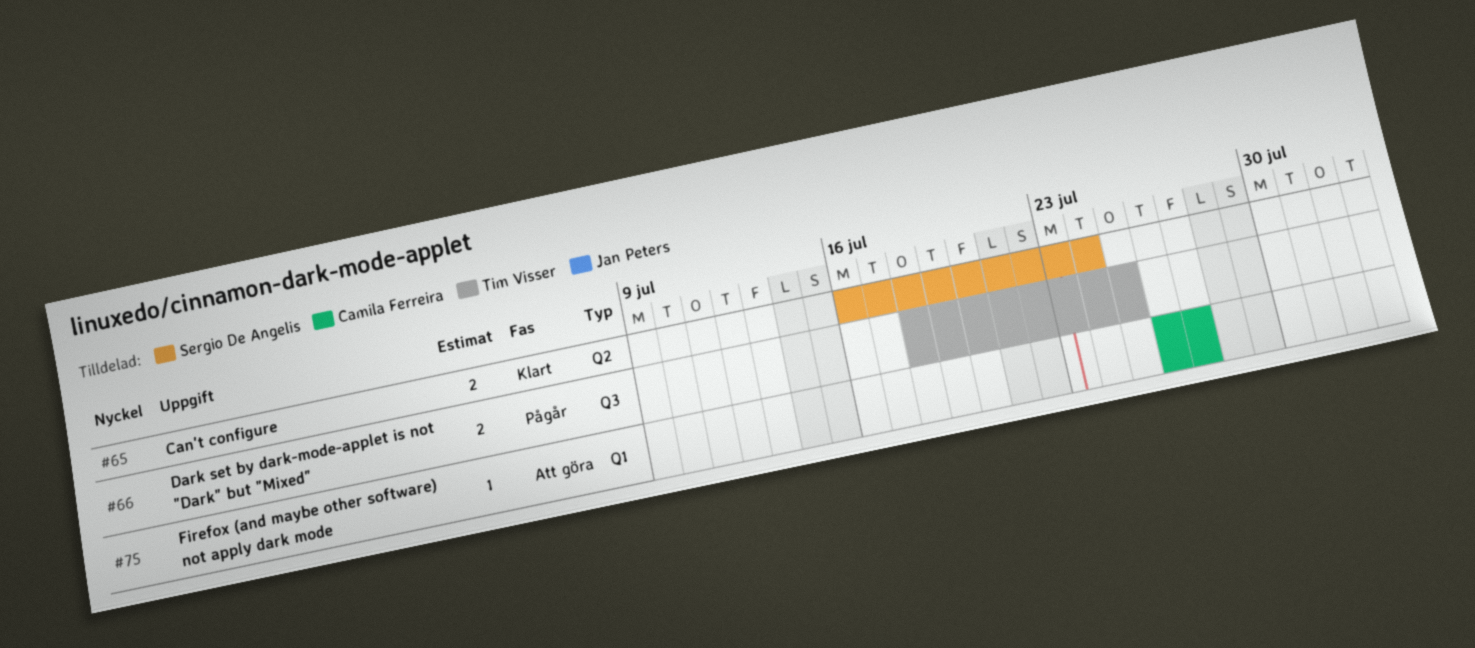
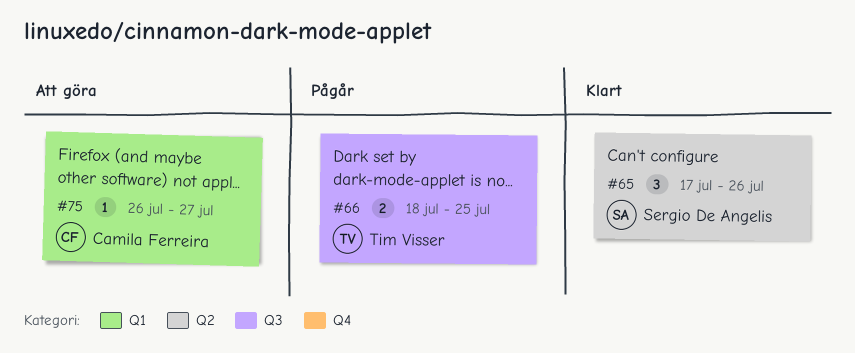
#65, estimate: 2 -> 3
#65, start: Jul 16 -> Jul 17
#65, due: Jul 24 -> Jul 26

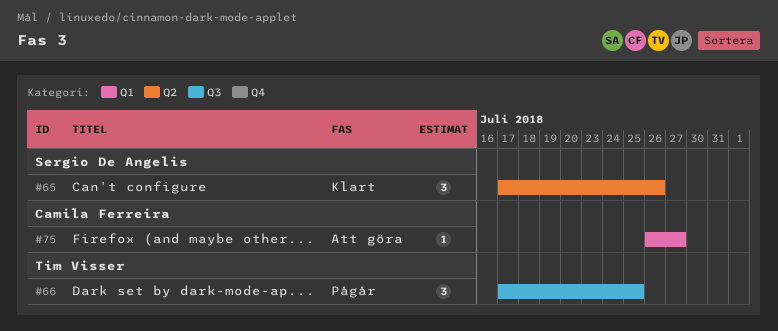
#66, estimate: 2 -> 3
#66, start: Jul 18 -> Jul 17

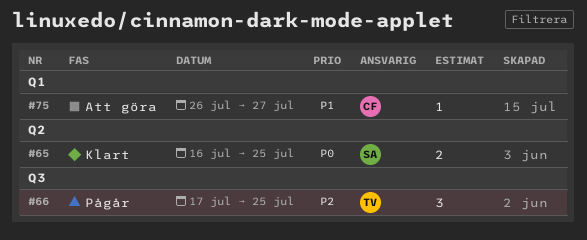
#65, estimate: 3 -> 2
#65, start: Jul 17 -> Jul 16
#65, due: Jul 26 -> Jul 25

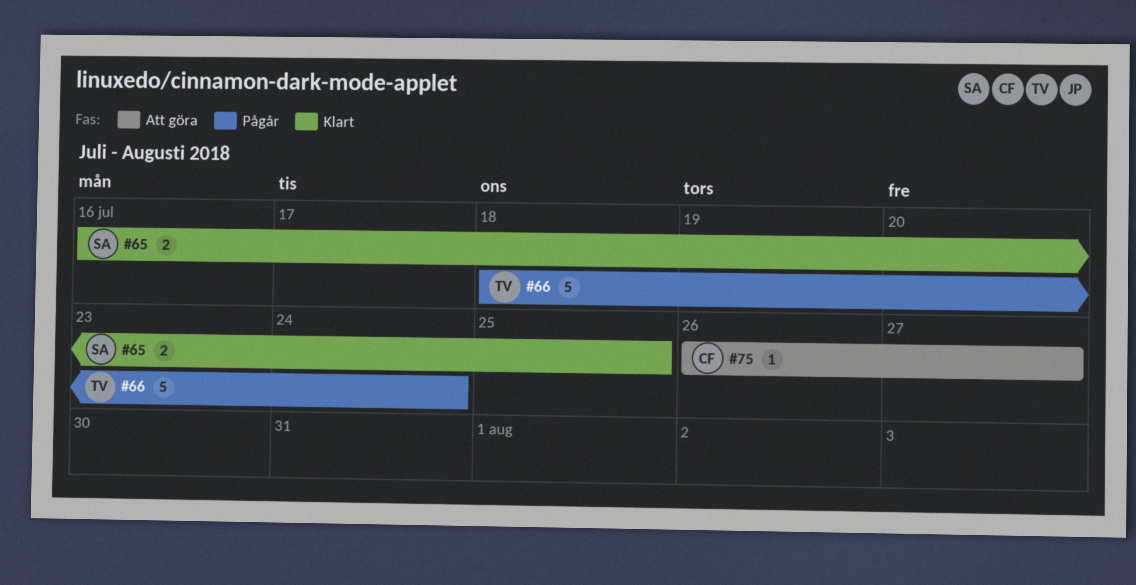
#66, estimate: 3 -> 5
#66, start: Jul 17 -> Jul 18
#66, due: Jul 25 -> Jul 24

